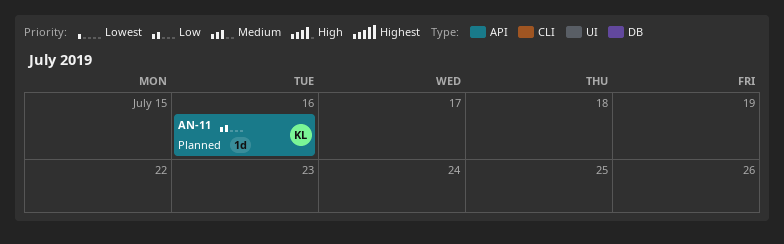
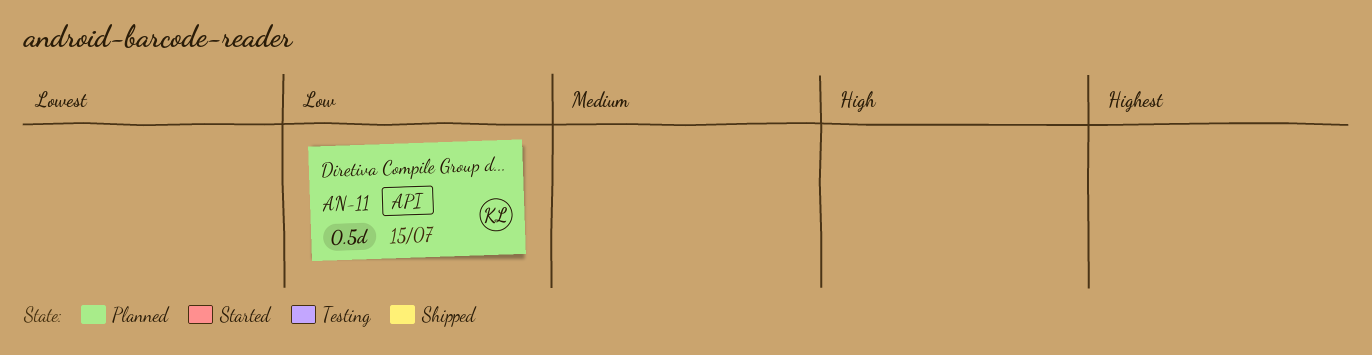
AN-11, estimate: 1d -> 0.5d
AN-11, due: Jul 16 -> Jul 15

